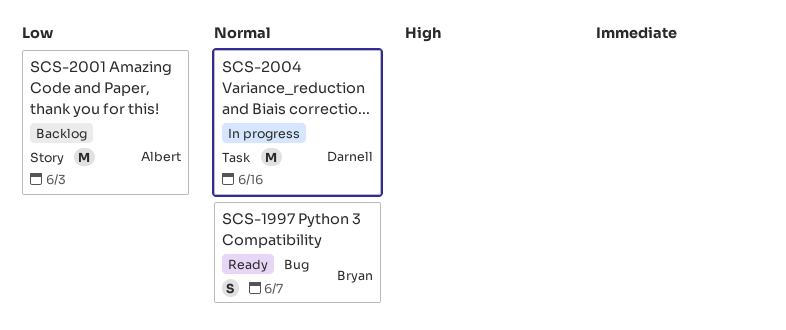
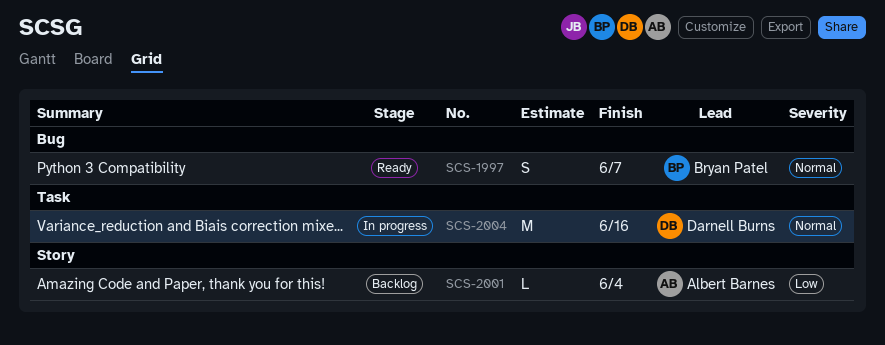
SCS-2001, estimate: M -> L
SCS-2001, due: Jun 3 -> Jun 4

